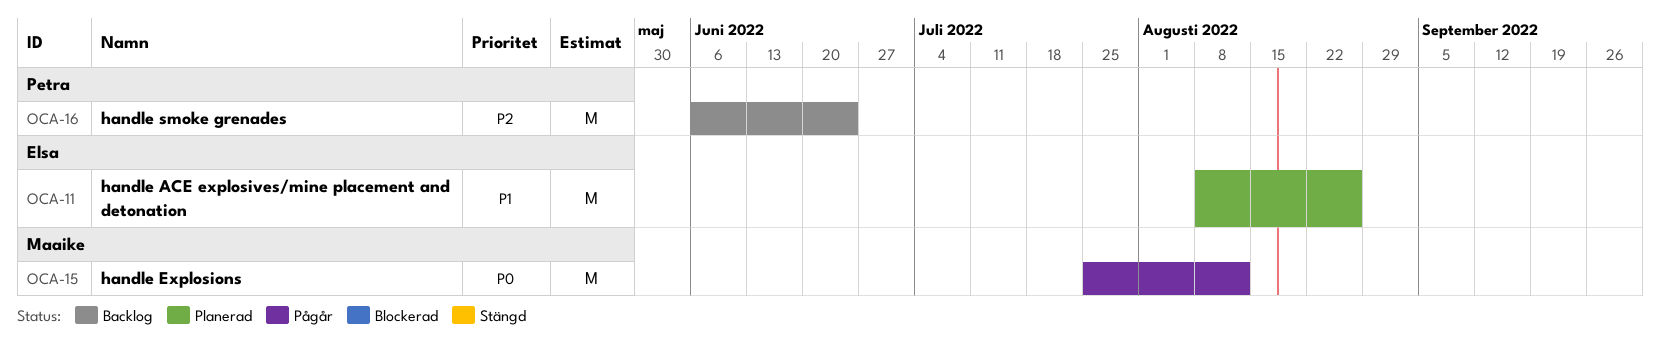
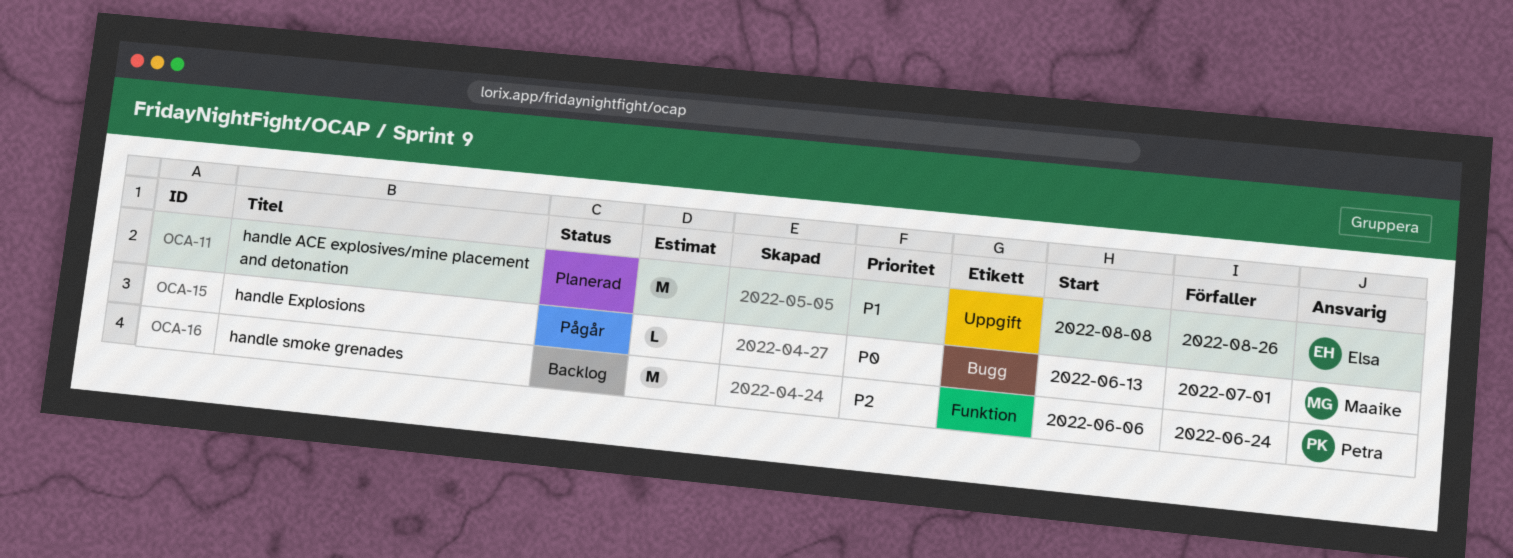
OCA-15, estimate: M -> L
OCA-15, start: Jul 25 -> Jun 13
OCA-15, due: Aug 12 -> Jul 1

